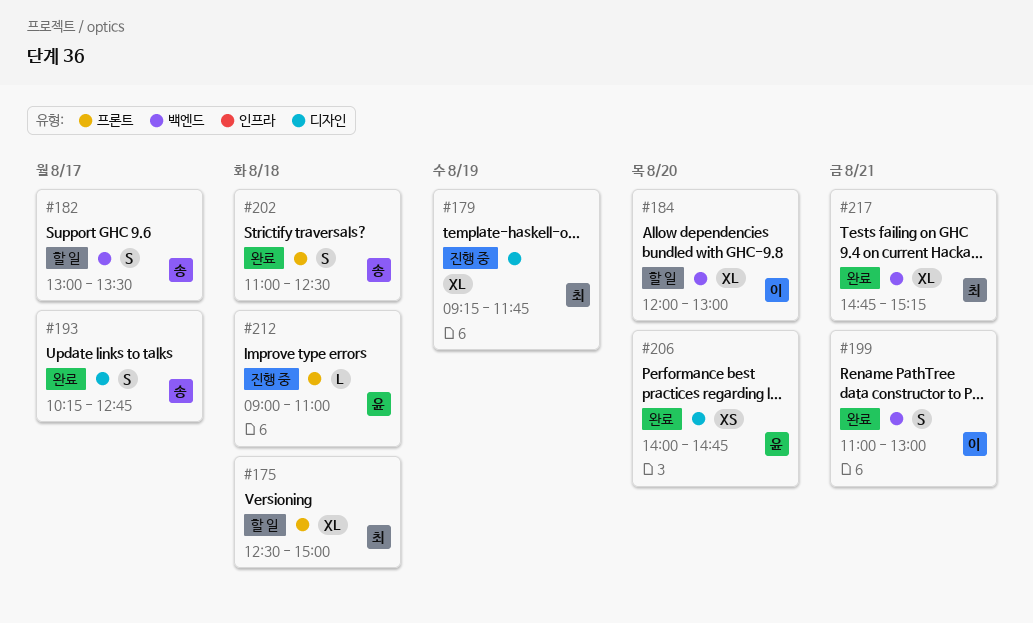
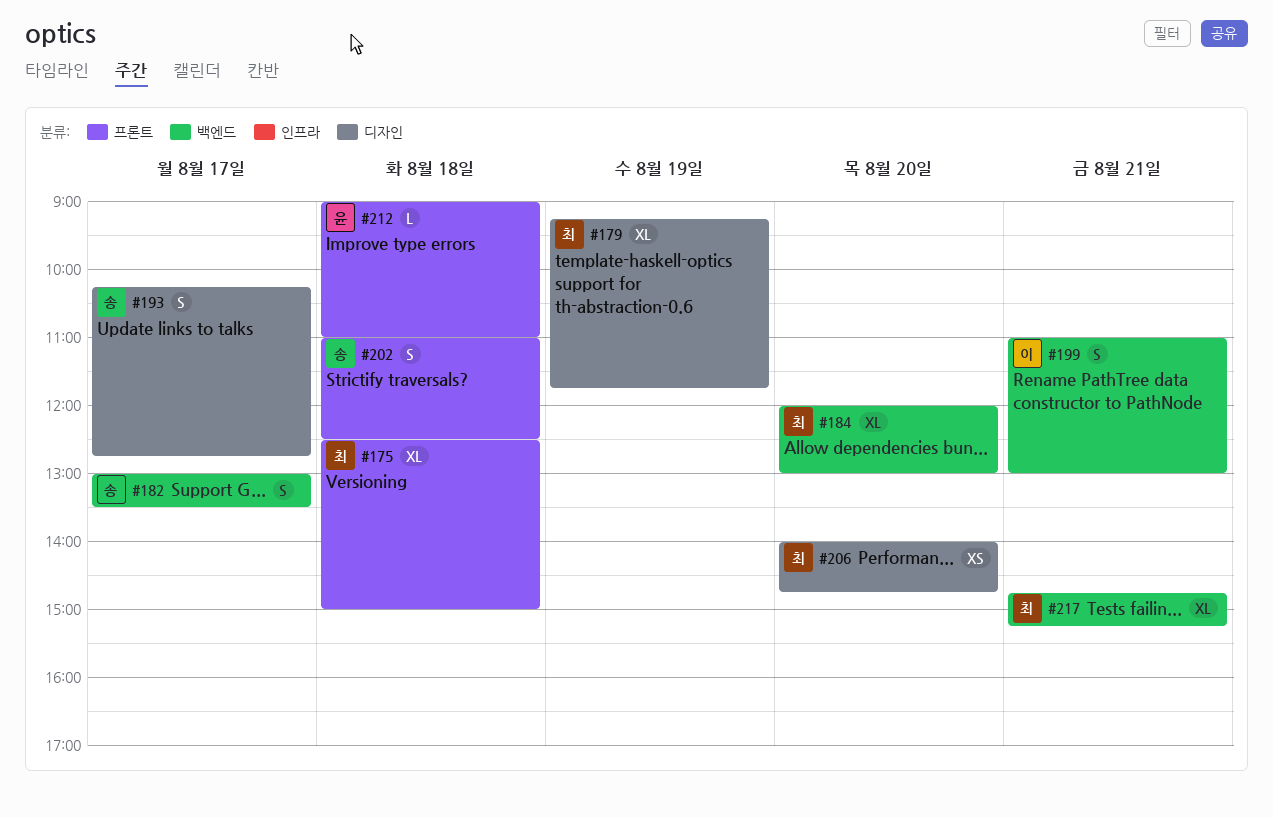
#184, owner: 이 -> 최
#206, owner: 윤 -> 최

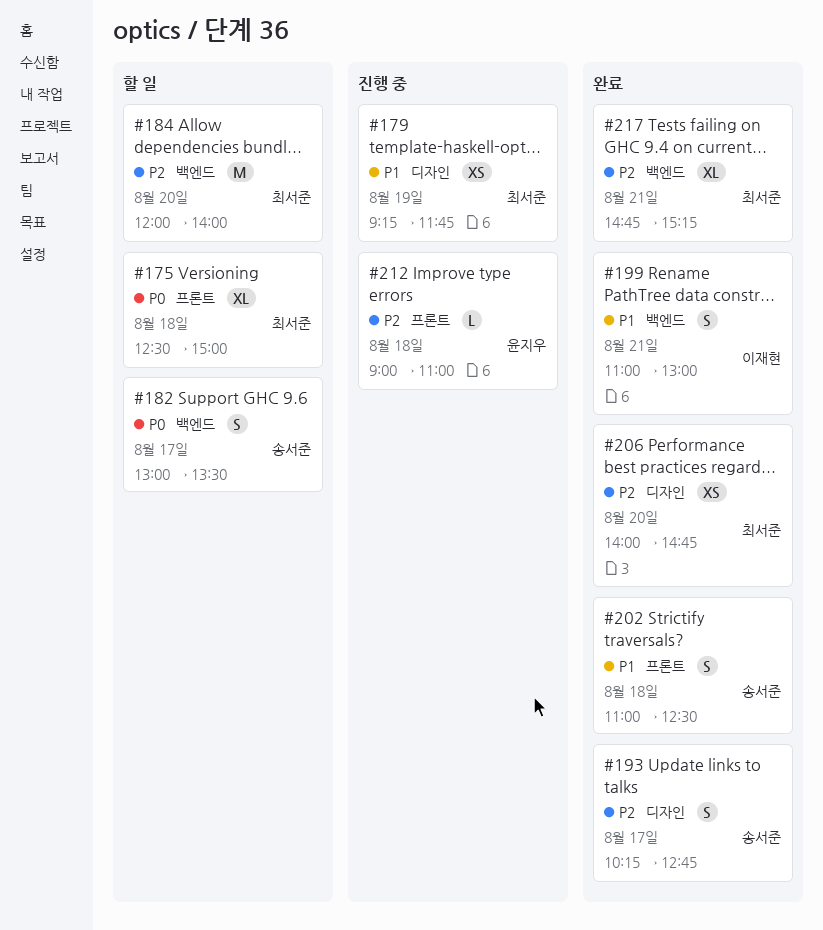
#179, estimate: XL -> XS
#184, estimate: XL -> M
#184, ends: 13:00 -> 14:00

